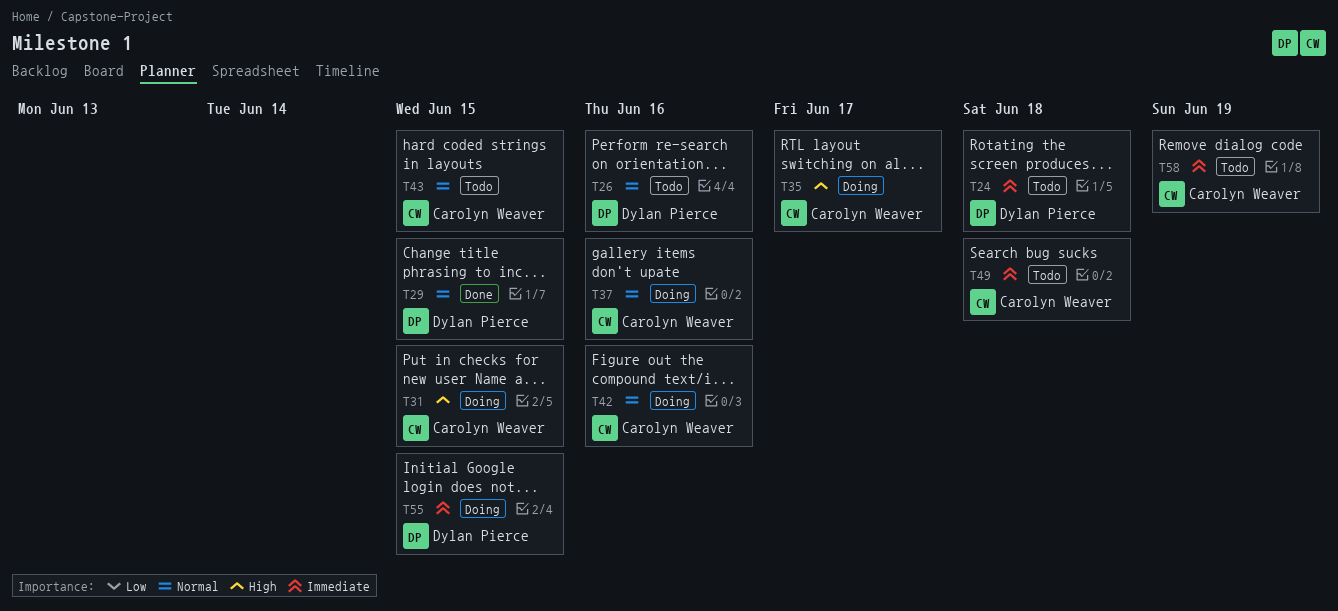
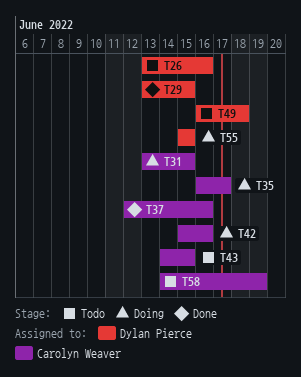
T24: present -> none
T37, status: Doing -> Done
T49, owner: Carolyn Weaver -> Dylan Pierce

